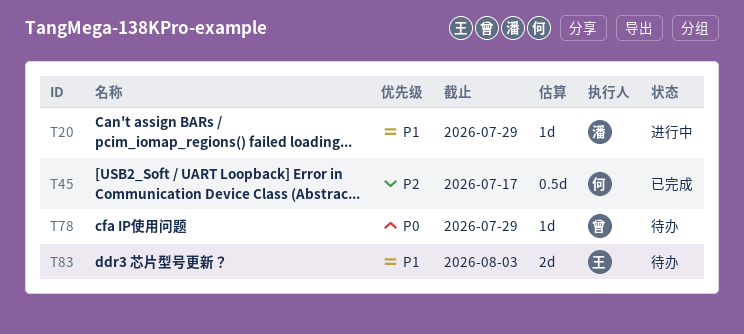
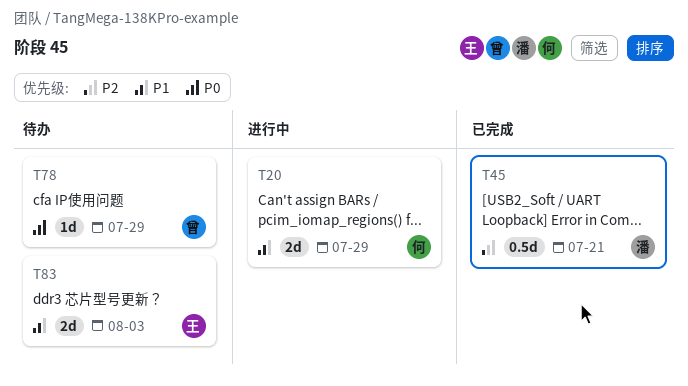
T20, owner: 潘 -> 何
T20, estimate: 1d -> 2d
T45, owner: 何 -> 潘
T45, due: Jul 17 -> Jul 21

